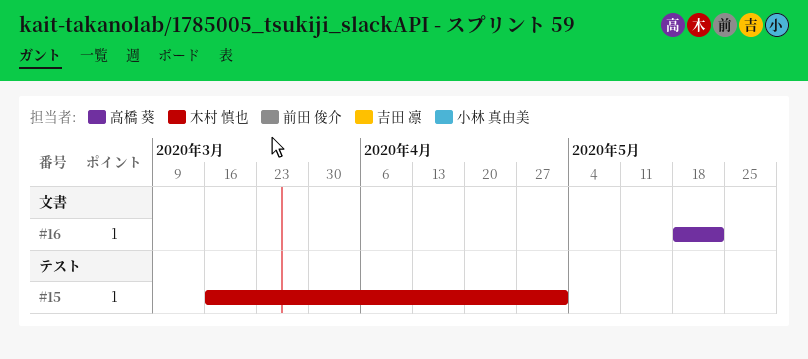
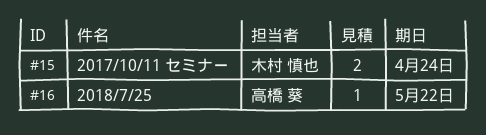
#15, estimate: 1 -> 2
#15, due: May 1 -> Apr 24

